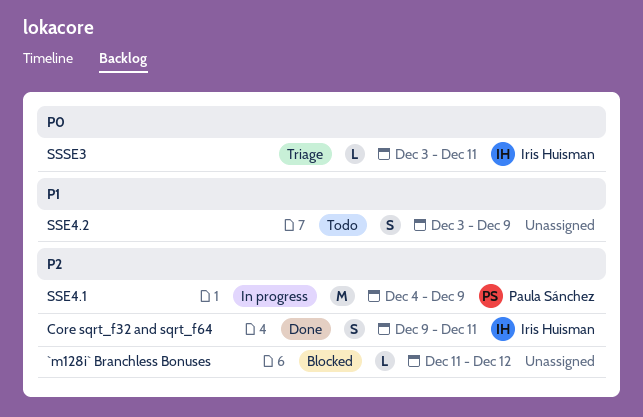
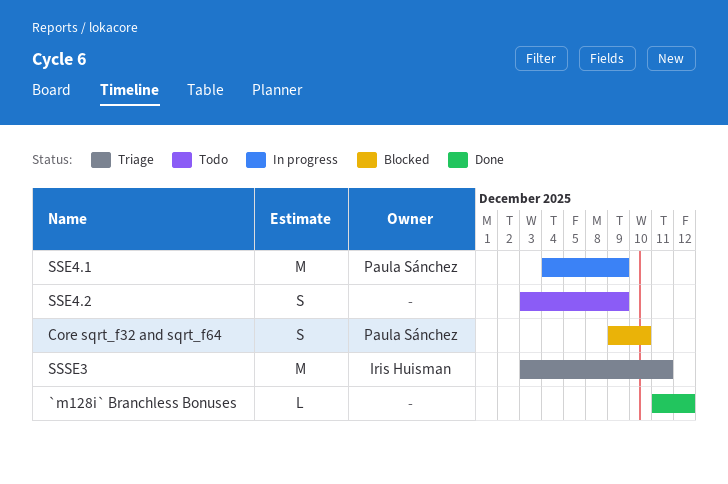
`m128i` Branchless Bonuses, status: Blocked -> Done
Core sqrt_f32 and sqrt_f64, status: Done -> Blocked
Core sqrt_f32 and sqrt_f64, owner: Iris Huisman -> Paula Sánchez
Core sqrt_f32 and sqrt_f64, due: Dec 11 -> Dec 10
SSSE3, estimate: L -> M

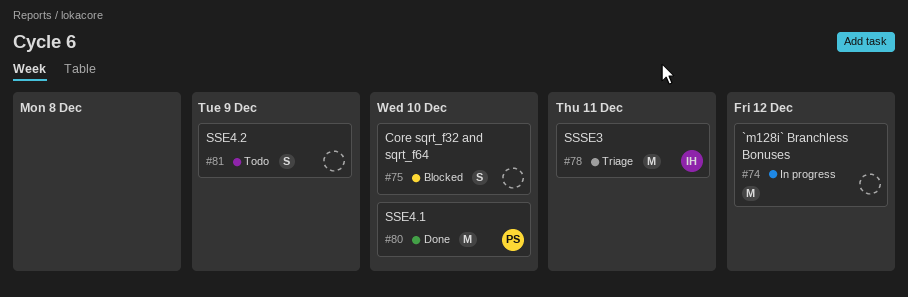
`m128i` Branchless Bonuses, status: Done -> In progress
`m128i` Branchless Bonuses, estimate: L -> M
Core sqrt_f32 and sqrt_f64, owner: Paula Sánchez -> none
SSE4.1, status: In progress -> Done
SSE4.1, due: Dec 9 -> Dec 10

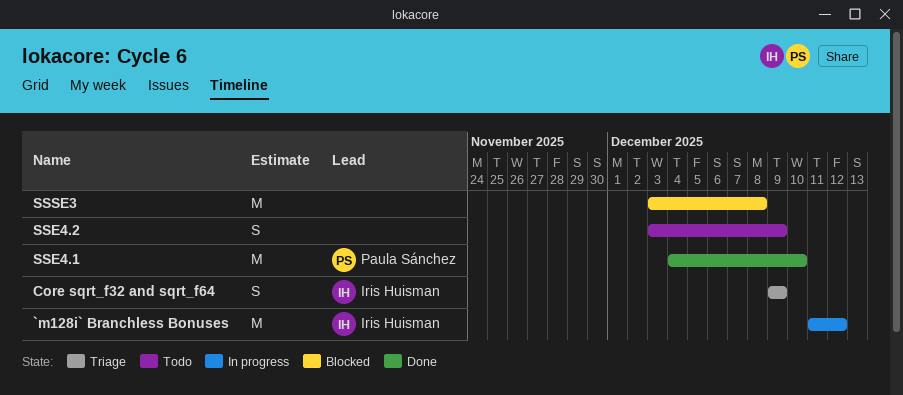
`m128i` Branchless Bonuses, owner: none -> Iris Huisman
Core sqrt_f32 and sqrt_f64, status: Blocked -> Triage
Core sqrt_f32 and sqrt_f64, owner: none -> Iris Huisman
Core sqrt_f32 and sqrt_f64, due: Dec 10 -> Dec 9
SSSE3, status: Triage -> Blocked
SSSE3, owner: Iris Huisman -> none
SSSE3, due: Dec 11 -> Dec 8

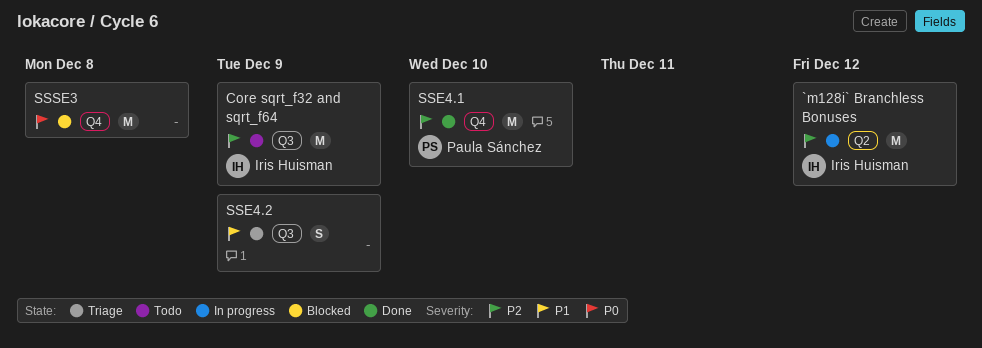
Core sqrt_f32 and sqrt_f64, status: Triage -> Todo
Core sqrt_f32 and sqrt_f64, estimate: S -> M
SSE4.2, status: Todo -> Triage

